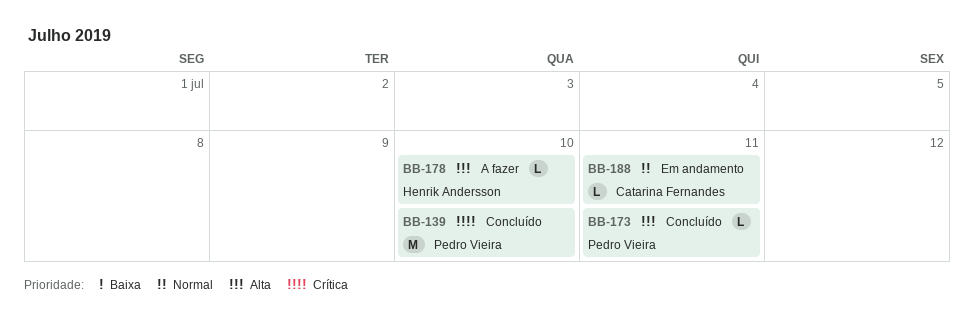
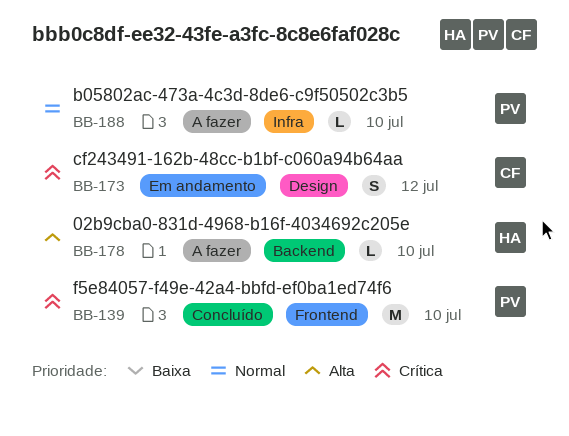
BB-173, status: Concluído -> Em andamento
BB-173, owner: Pedro Vieira -> Catarina Fernandes
BB-173, priority: Alta -> Crítica
BB-173, estimate: L -> S
BB-173, due: Jul 11 -> Jul 12
BB-188, status: Em andamento -> A fazer
BB-188, owner: Catarina Fernandes -> Pedro Vieira
BB-188, due: Jul 11 -> Jul 10

